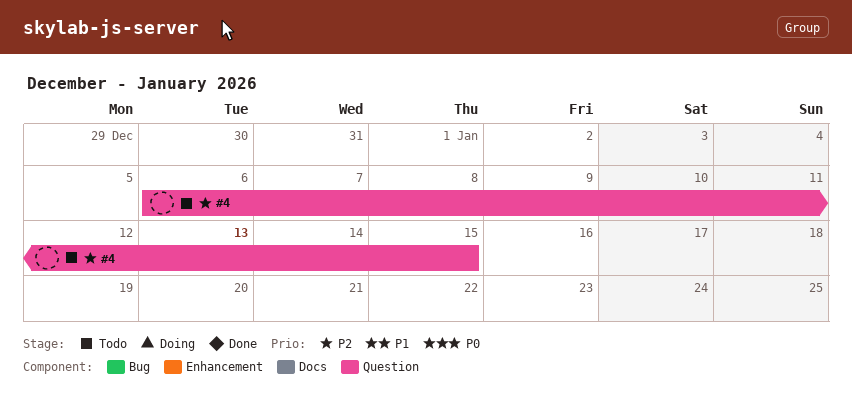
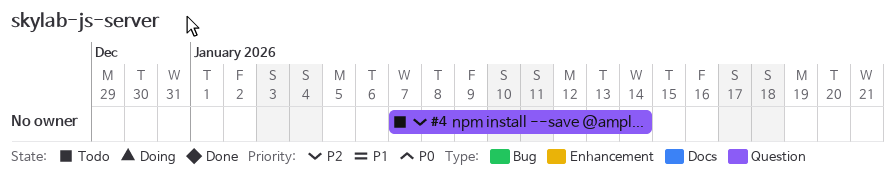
#4, start: Jan 6 -> Jan 7
#4, due: Jan 15 -> Jan 14

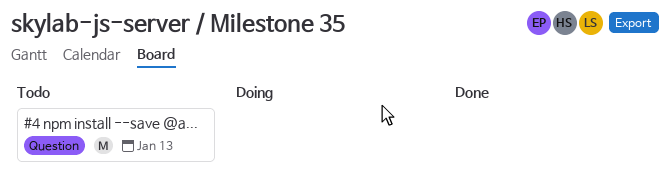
#4, due: Jan 14 -> Jan 13

